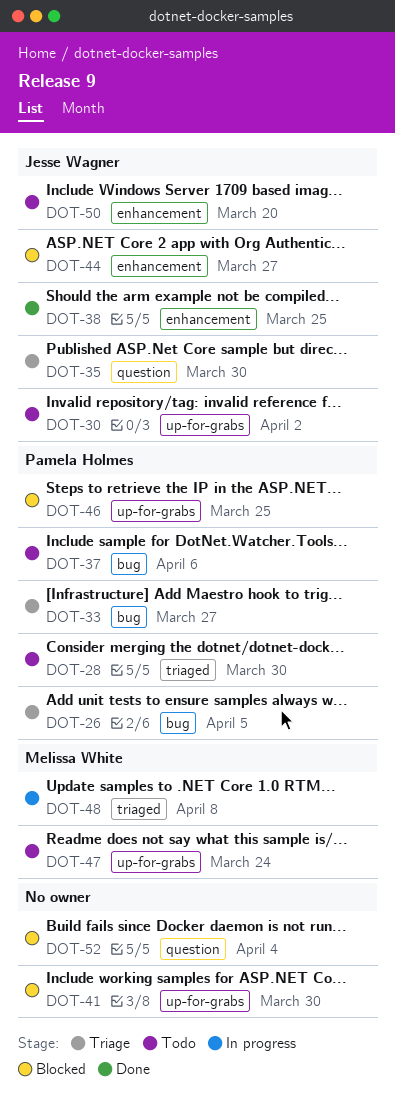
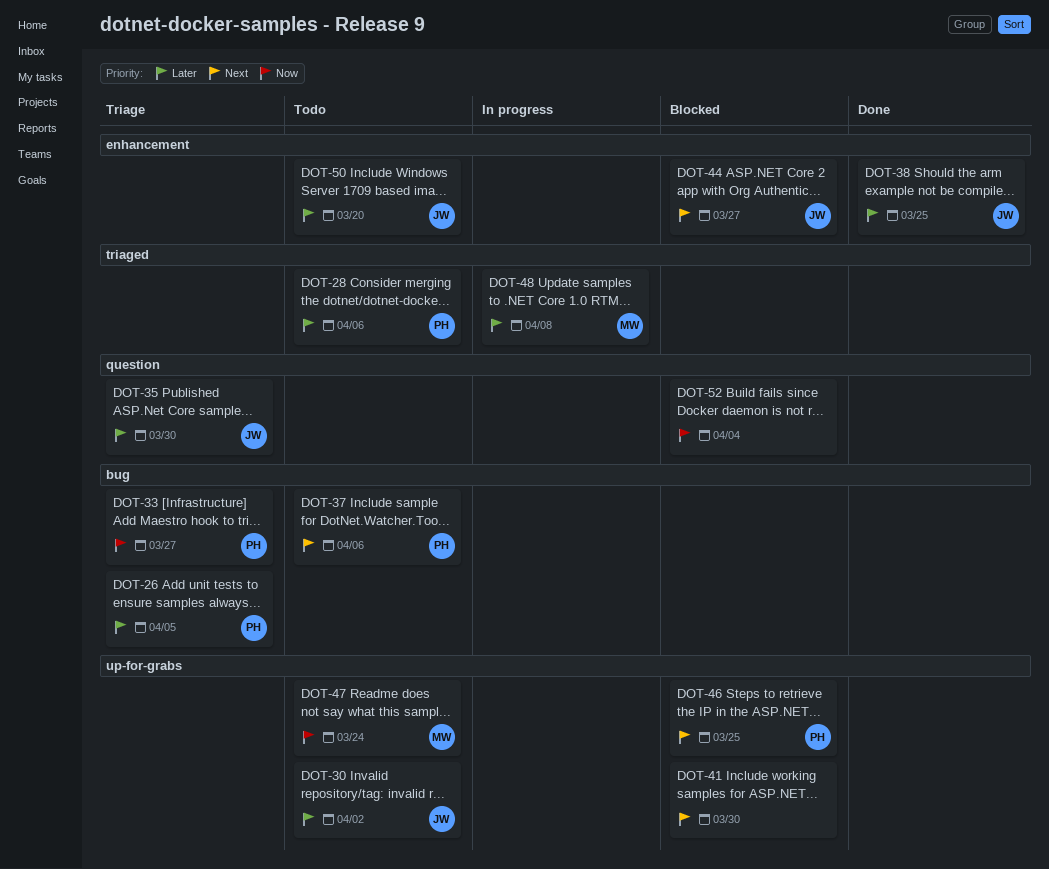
DOT-28, due: Mar 30 -> Apr 6

